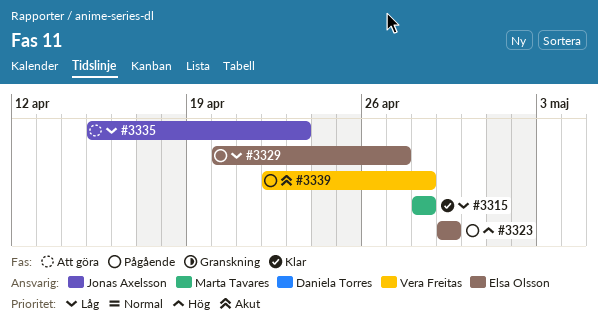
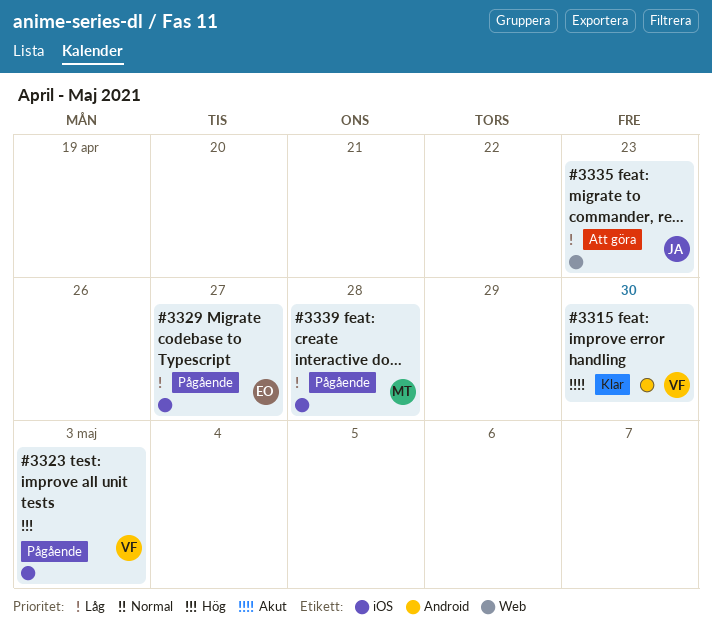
#3315, owner: Marta Tavares -> Vera Freitas
#3315, priority: Låg -> Akut
#3315, due: Apr 28 -> Apr 30
#3323, owner: Elsa Olsson -> Vera Freitas
#3323, due: Apr 29 -> May 3
#3339, owner: Vera Freitas -> Marta Tavares
#3339, priority: Akut -> Låg

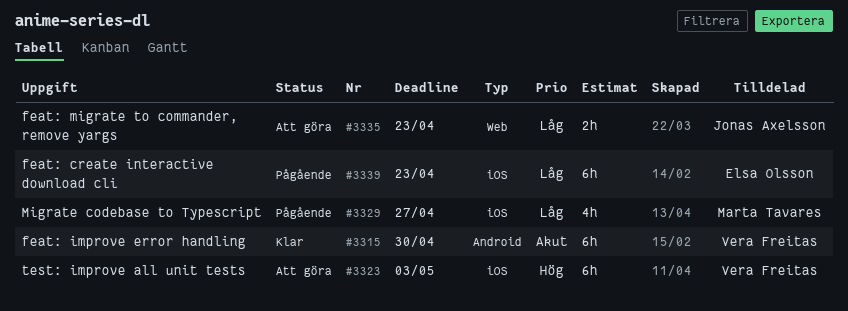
#3323, status: Pågående -> Att göra
#3329, owner: Elsa Olsson -> Marta Tavares
#3339, owner: Marta Tavares -> Elsa Olsson
#3339, due: Apr 28 -> Apr 23

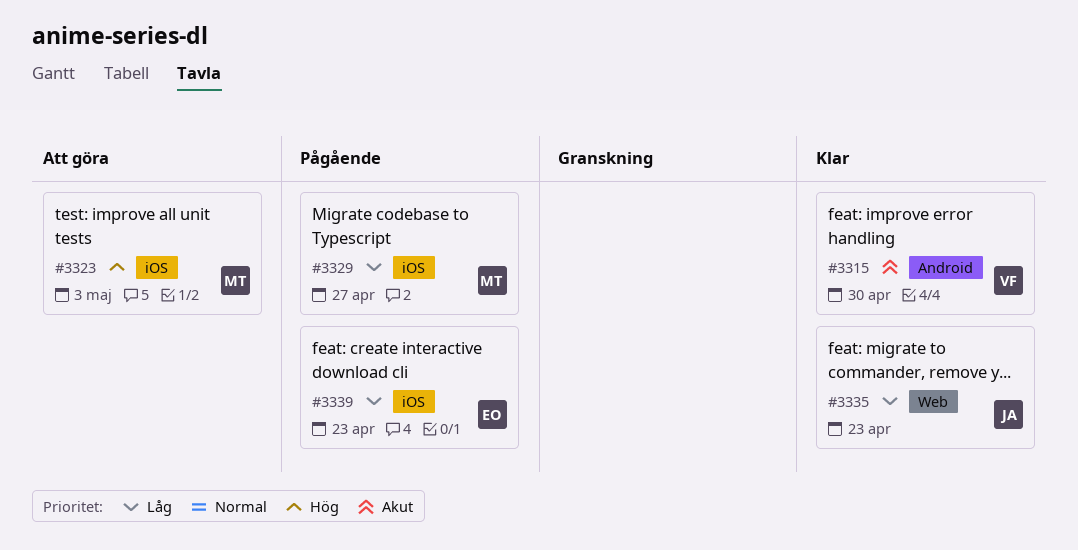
#3323, owner: Vera Freitas -> Marta Tavares
#3335, status: Att göra -> Klar

